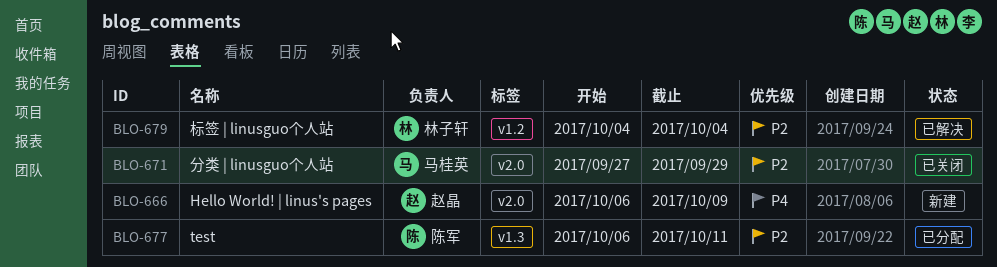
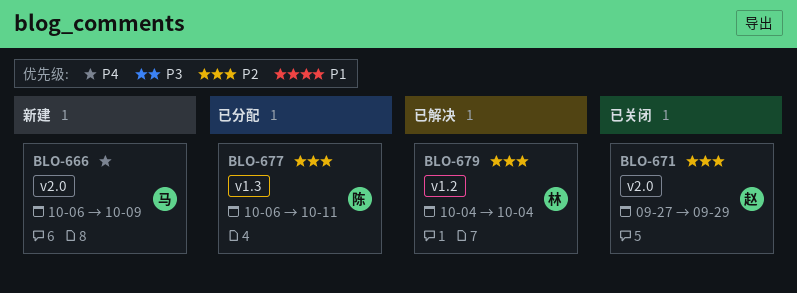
BLO-666, owner: 赵晶 -> 马桂英
BLO-671, owner: 马桂英 -> 赵晶

